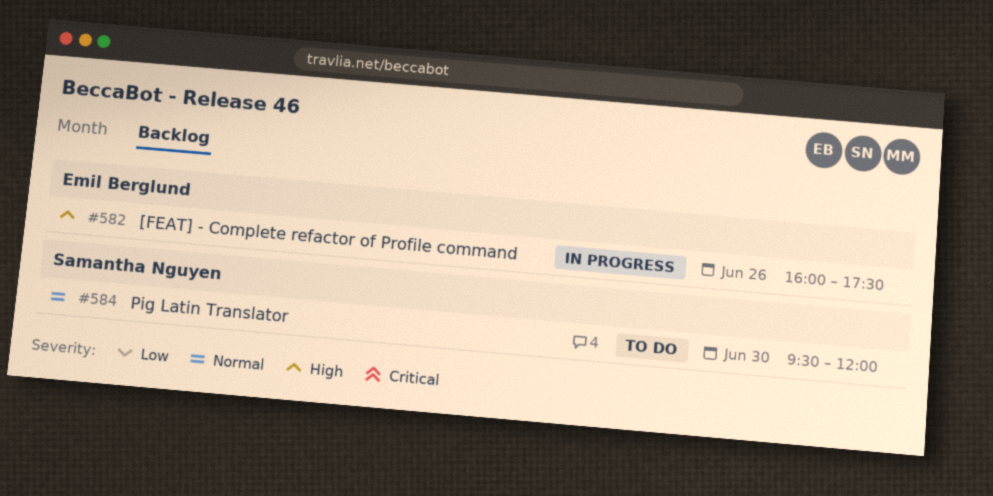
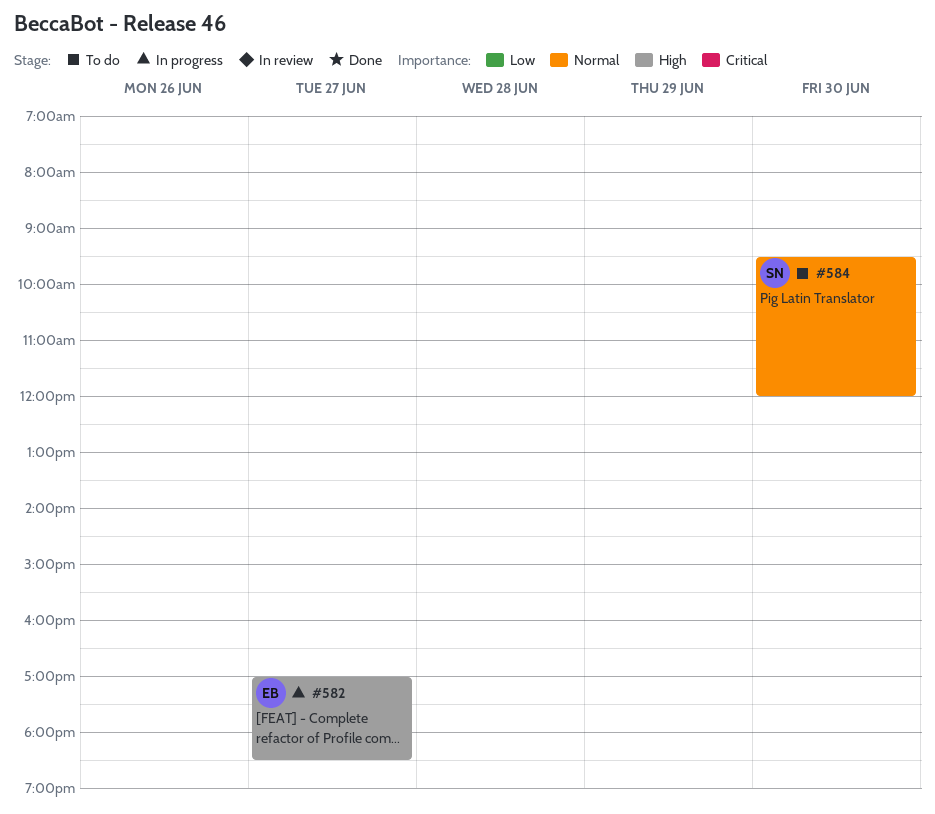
#582, day: Jun 26 -> Jun 27
#582, begins: 16:00 -> 17:00
#582, ends: 17:30 -> 18:30

